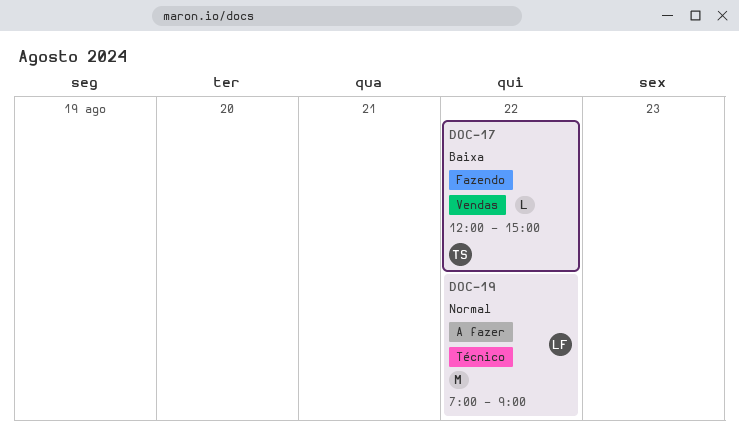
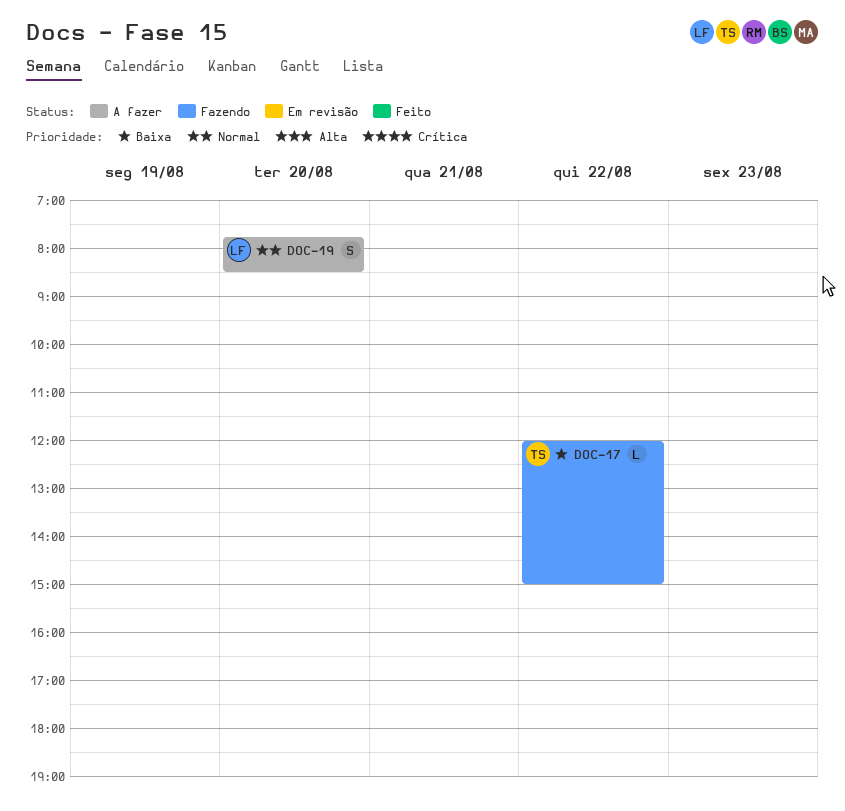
DOC-19, estimate: M -> S
DOC-19, day: Aug 22 -> Aug 20
DOC-19, begins: 07:00 -> 07:45
DOC-19, ends: 09:00 -> 08:30

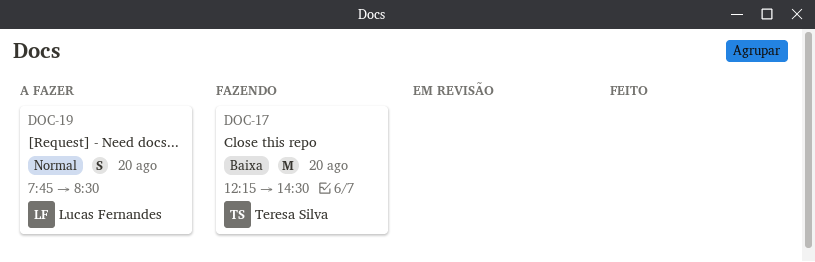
DOC-17, estimate: L -> M
DOC-17, day: Aug 22 -> Aug 20
DOC-17, begins: 12:00 -> 12:15
DOC-17, ends: 15:00 -> 14:30

